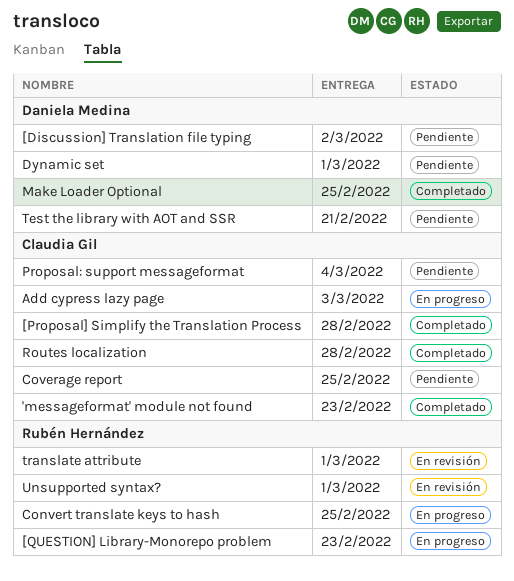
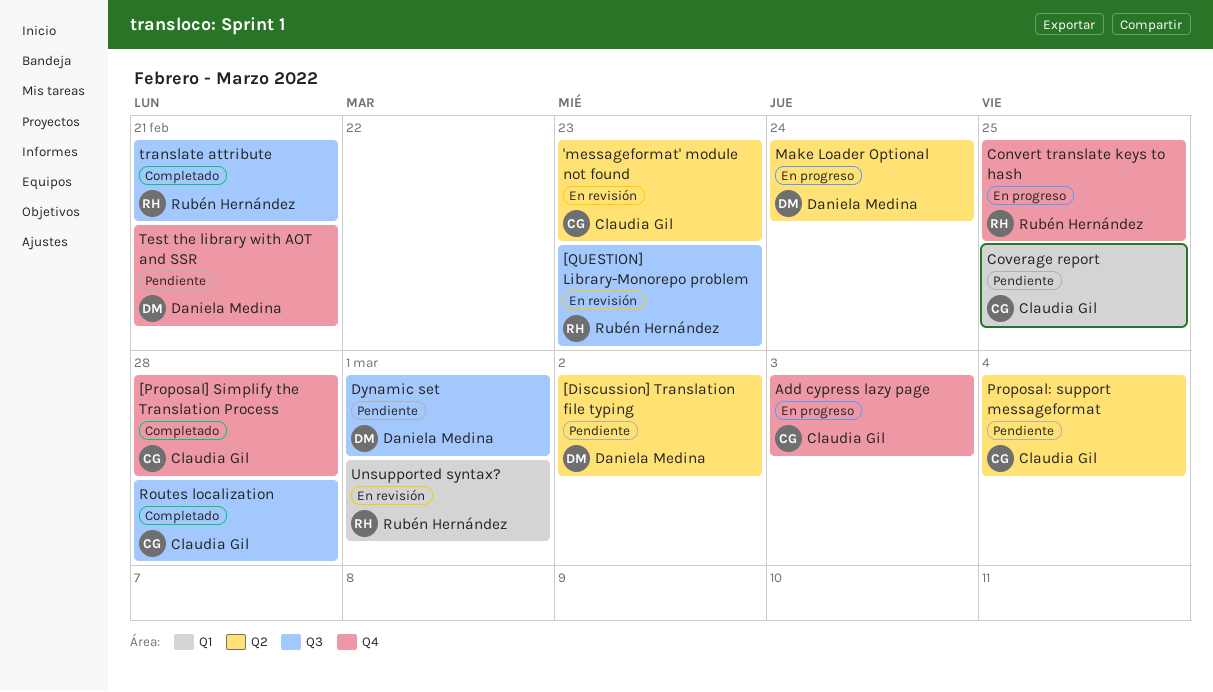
'messageformat' module not found, status: Completado -> En revisión
[QUESTION] Library-Monorepo problem, status: En progreso -> En revisión
Make Loader Optional, status: Completado -> En progreso
Make Loader Optional, due: Feb 25 -> Feb 24
translate attribute, status: En revisión -> Completado
translate attribute, due: Mar 1 -> Feb 21

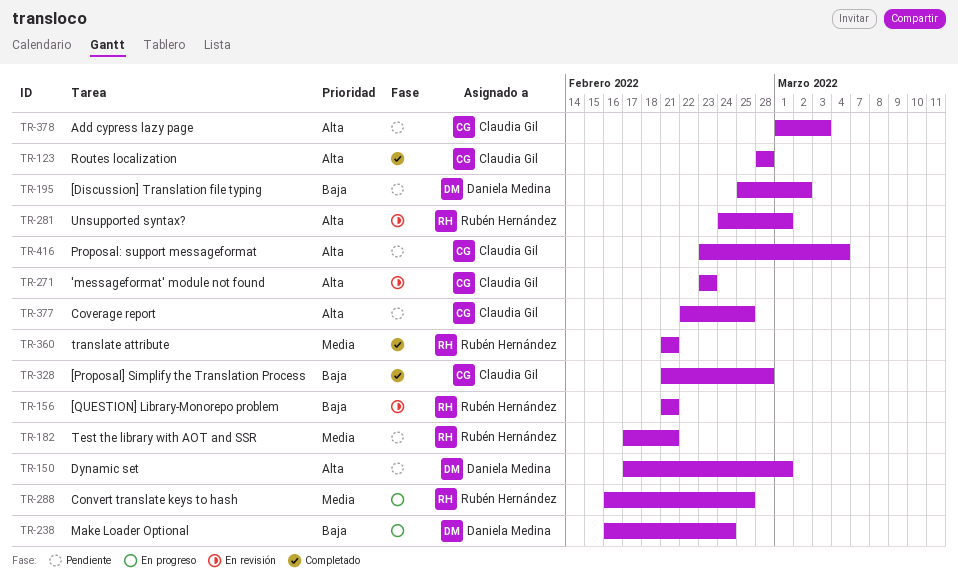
[QUESTION] Library-Monorepo problem, due: Feb 23 -> Feb 21
Add cypress lazy page, status: En progreso -> Pendiente
Test the library with AOT and SSR, owner: Daniela Medina -> Rubén Hernández

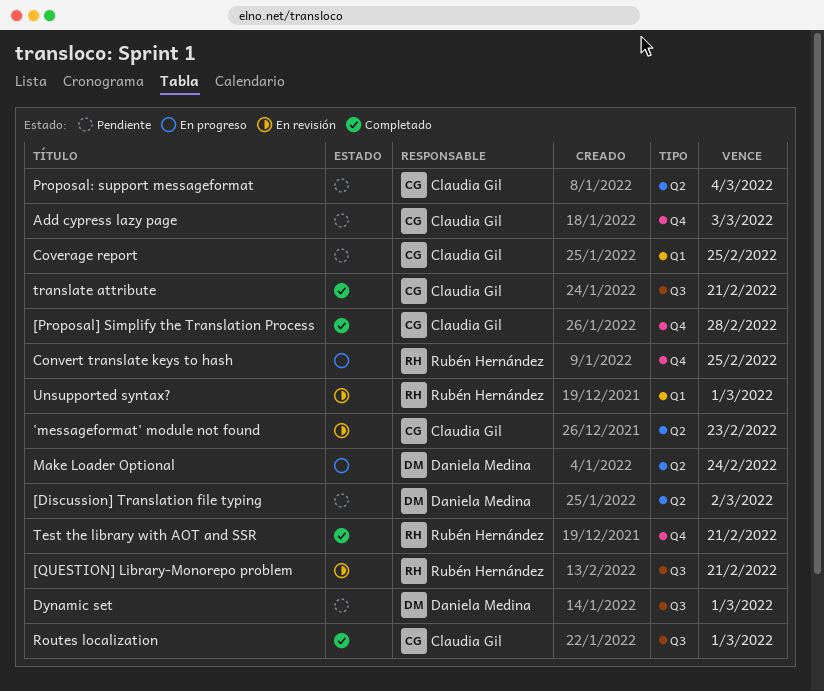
Routes localization, due: Feb 28 -> Mar 1
Test the library with AOT and SSR, status: Pendiente -> Completado
translate attribute, owner: Rubén Hernández -> Claudia Gil

